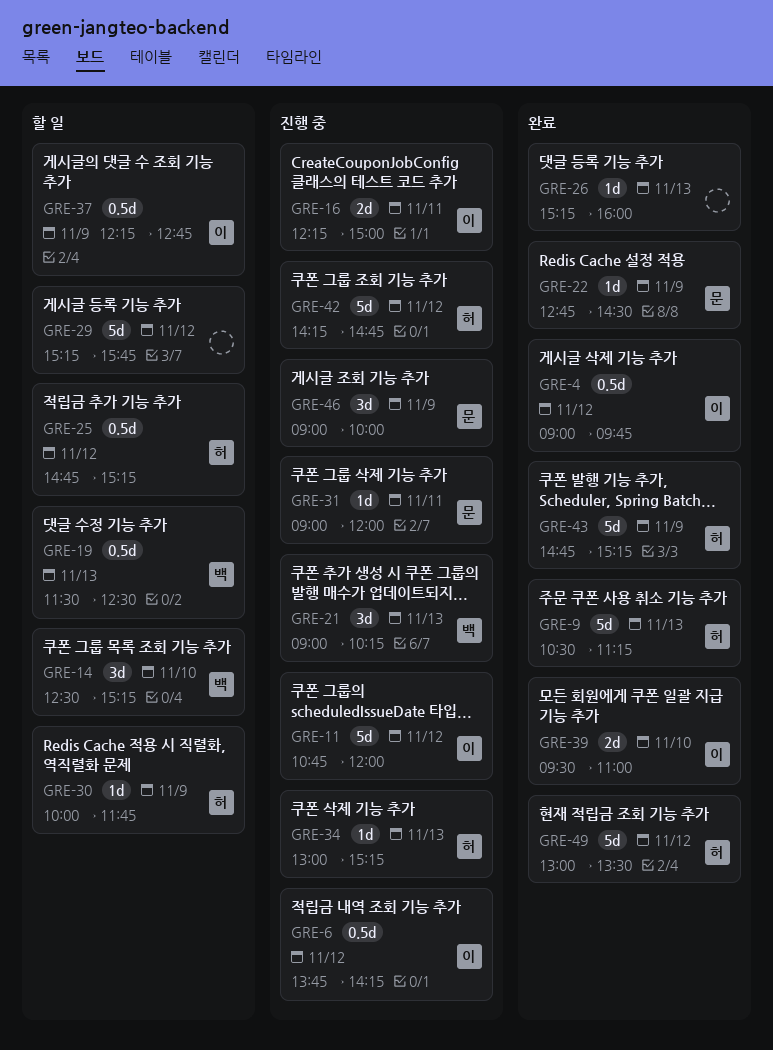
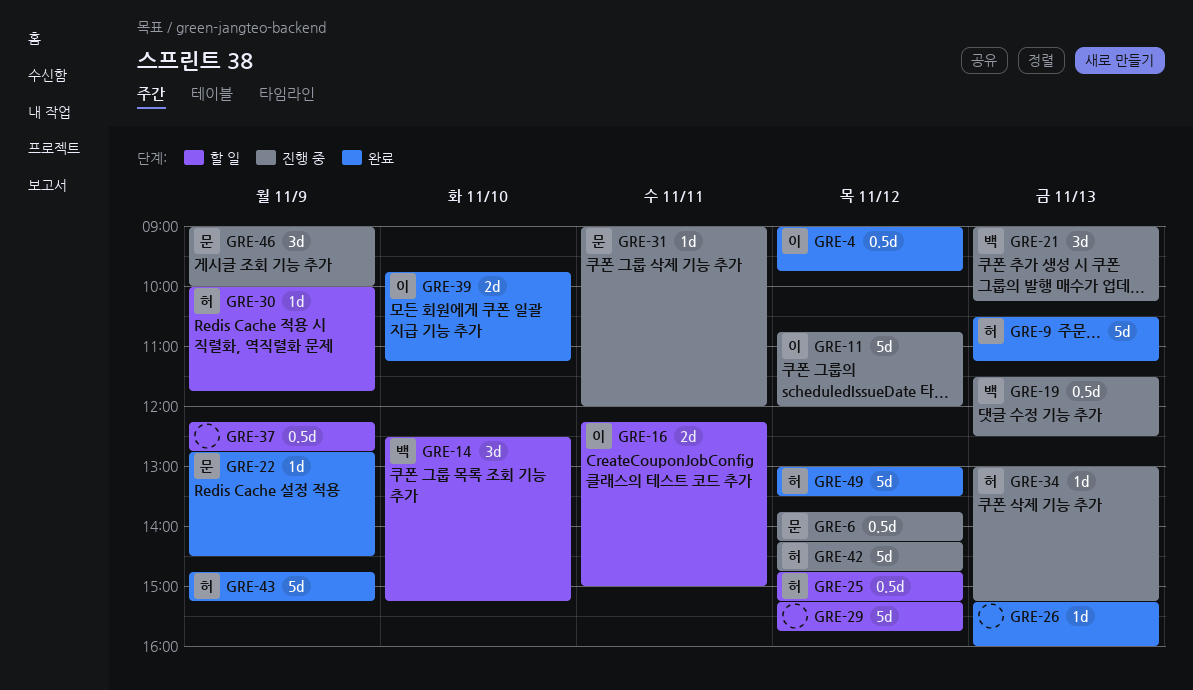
GRE-6, owner: 이 -> 문
GRE-16, status: 진행 중 -> 할 일
GRE-19, status: 할 일 -> 진행 중
GRE-37, owner: 이 -> none
GRE-39, begins: 09:30 -> 09:45
GRE-39, ends: 11:00 -> 11:15

